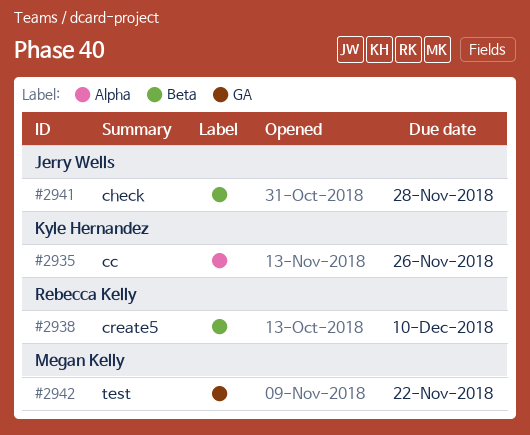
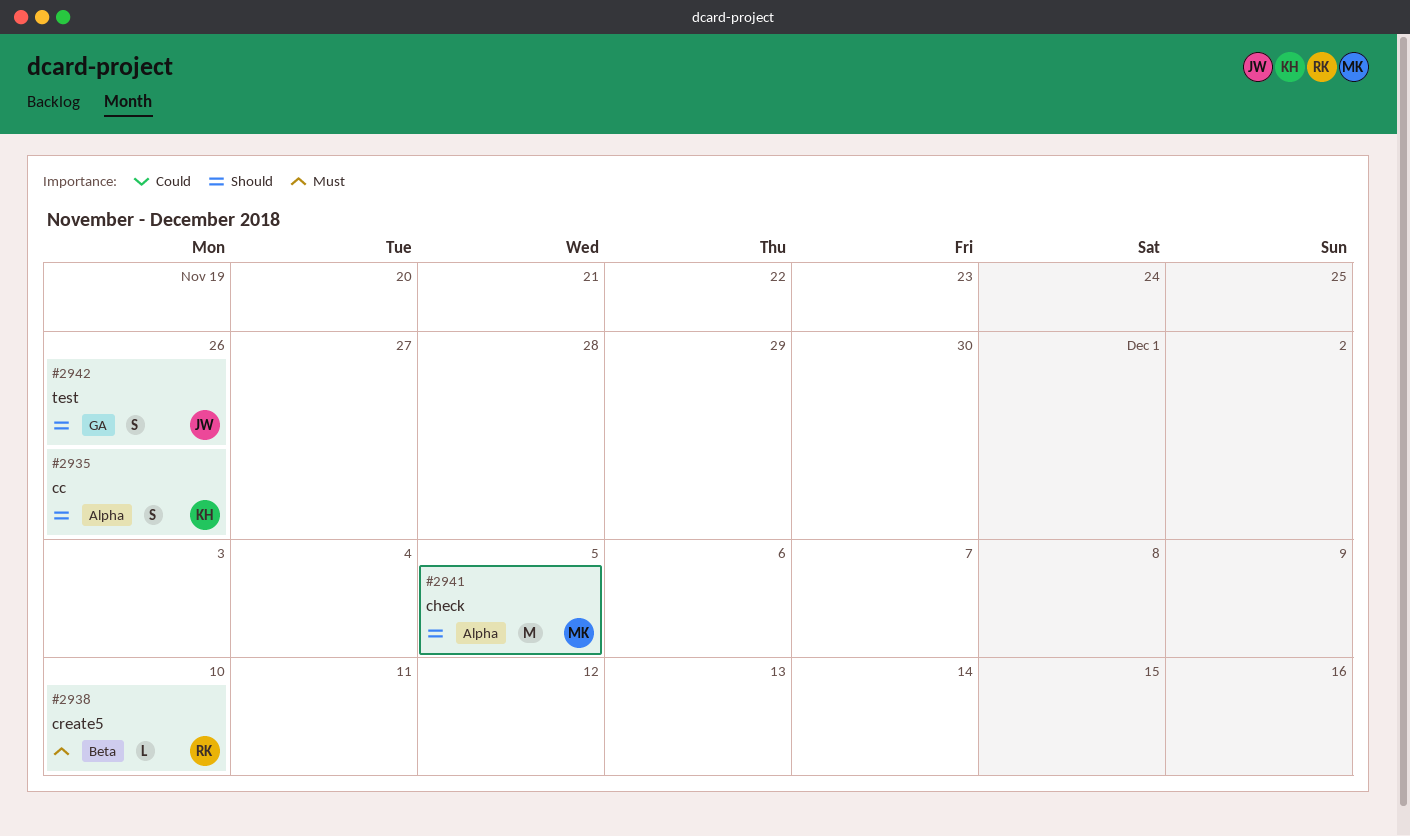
#2941, owner: Jerry Wells -> Megan Kelly
#2941, label: Beta -> Alpha
#2941, due: Nov 28 -> Dec 5
#2942, owner: Megan Kelly -> Jerry Wells
#2942, due: Nov 22 -> Nov 26

